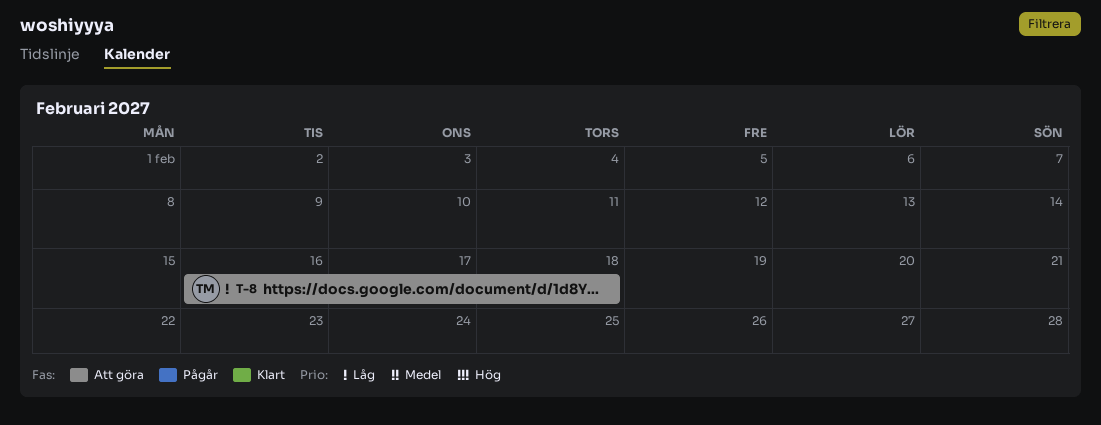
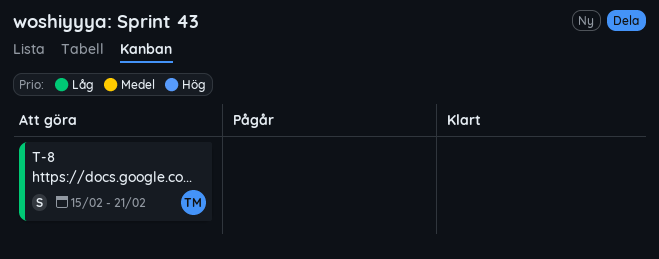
T-8, start: Feb 16 -> Feb 15
T-8, due: Feb 18 -> Feb 21

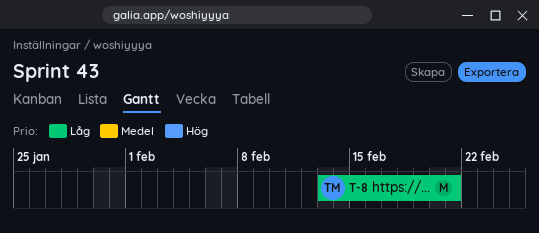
T-8, estimate: S -> M
T-8, start: Feb 15 -> Feb 13

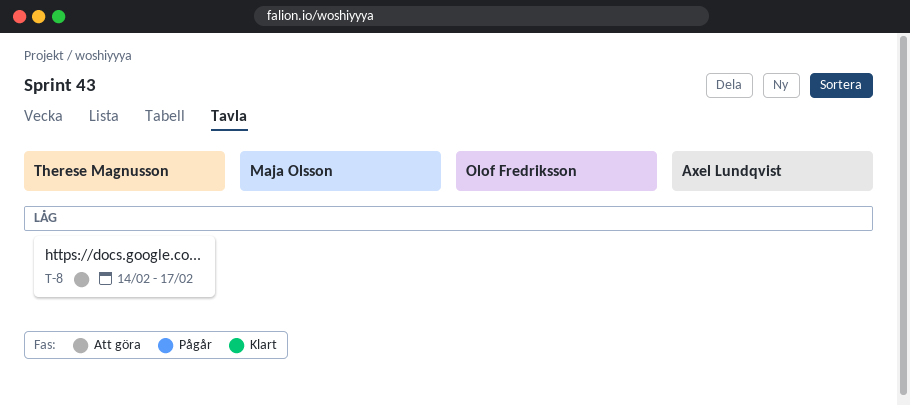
T-8, start: Feb 13 -> Feb 14
T-8, due: Feb 21 -> Feb 17

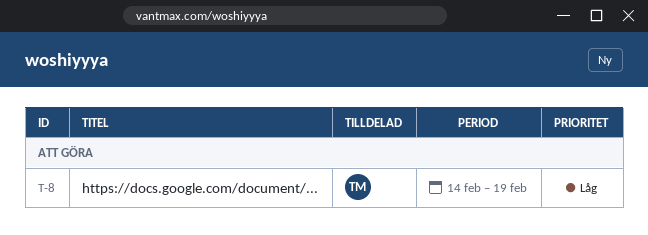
T-8, due: Feb 17 -> Feb 19

